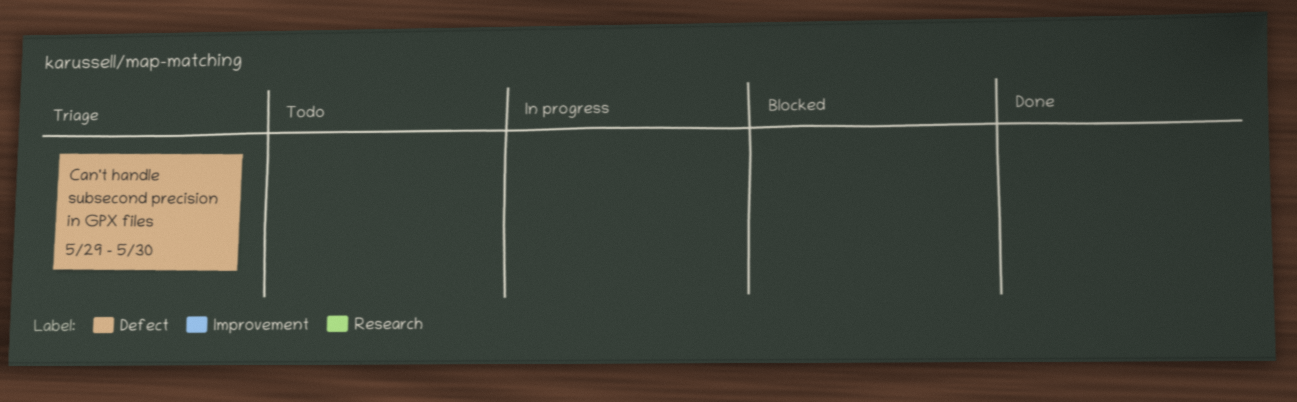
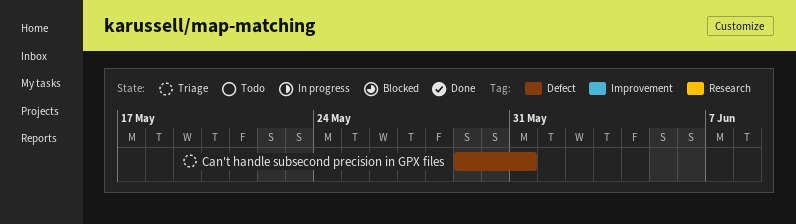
Can't handle subsecond precision in GPX files, due: May 30 -> May 31

